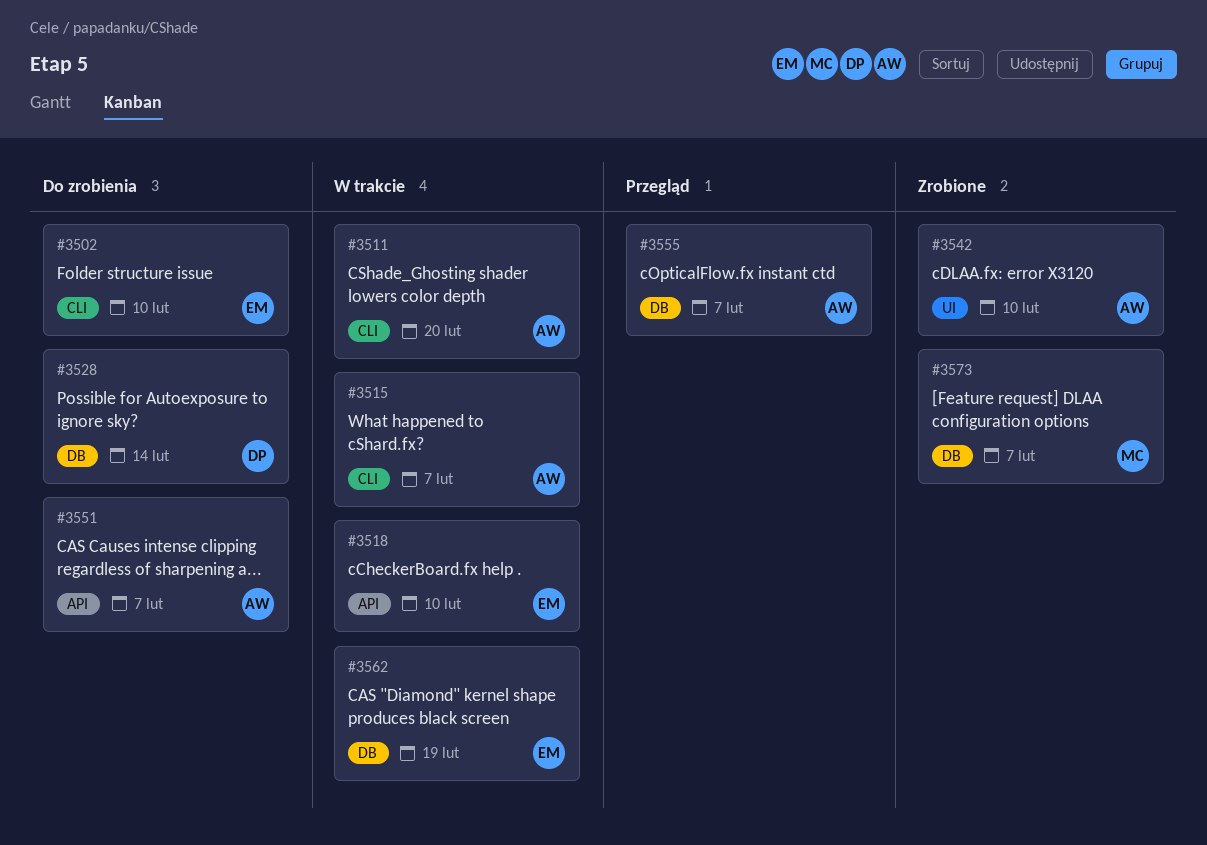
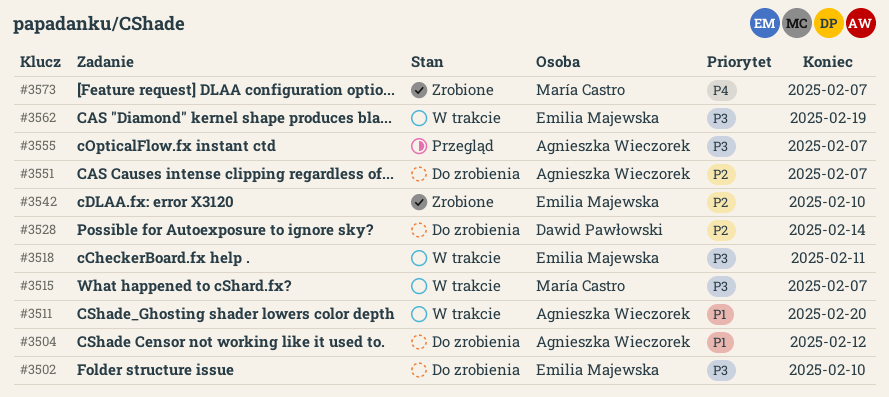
#3504: none -> present
#3515, owner: Agnieszka Wieczorek -> María Castro
#3518, due: Feb 10 -> Feb 11
#3542, owner: Agnieszka Wieczorek -> Emilia Majewska

